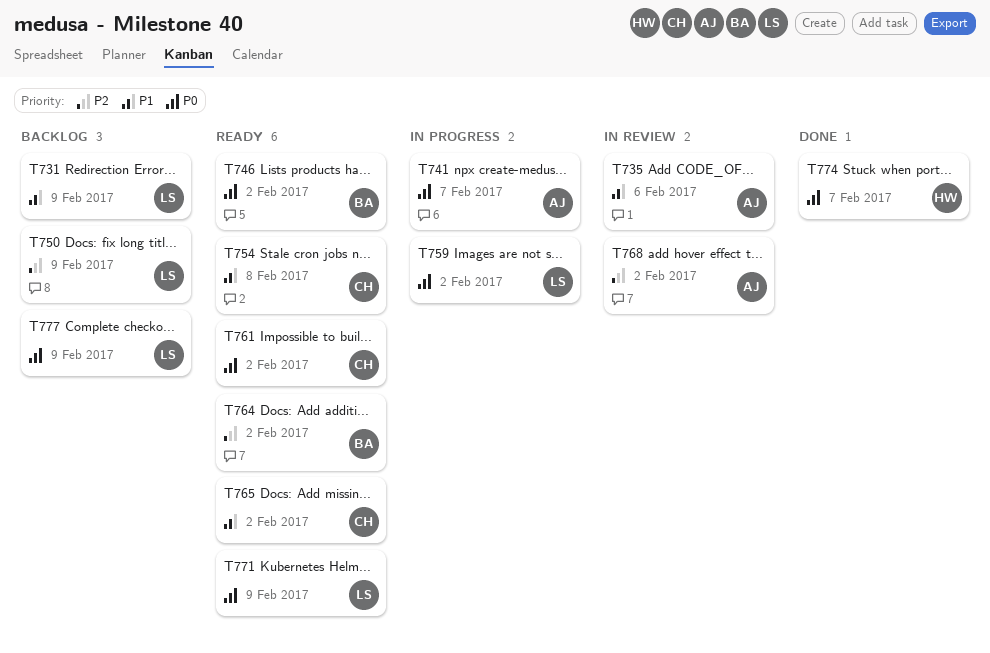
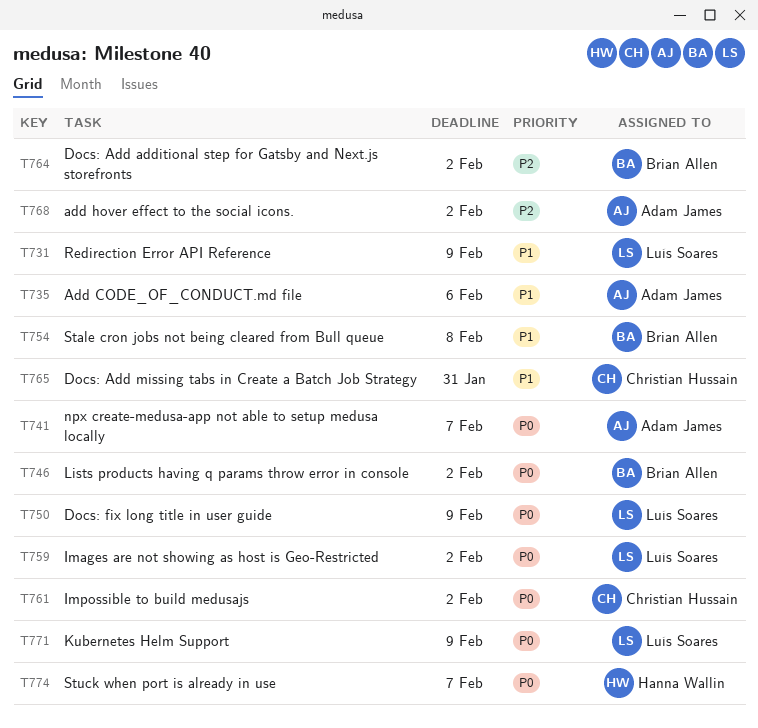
T750, priority: P2 -> P0
T754, owner: Christian Hussain -> Brian Allen
T765, due: Feb 2 -> Jan 31
T777: present -> none

